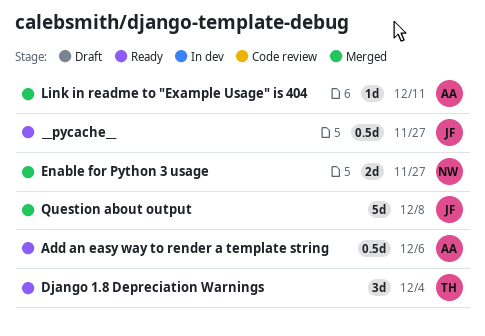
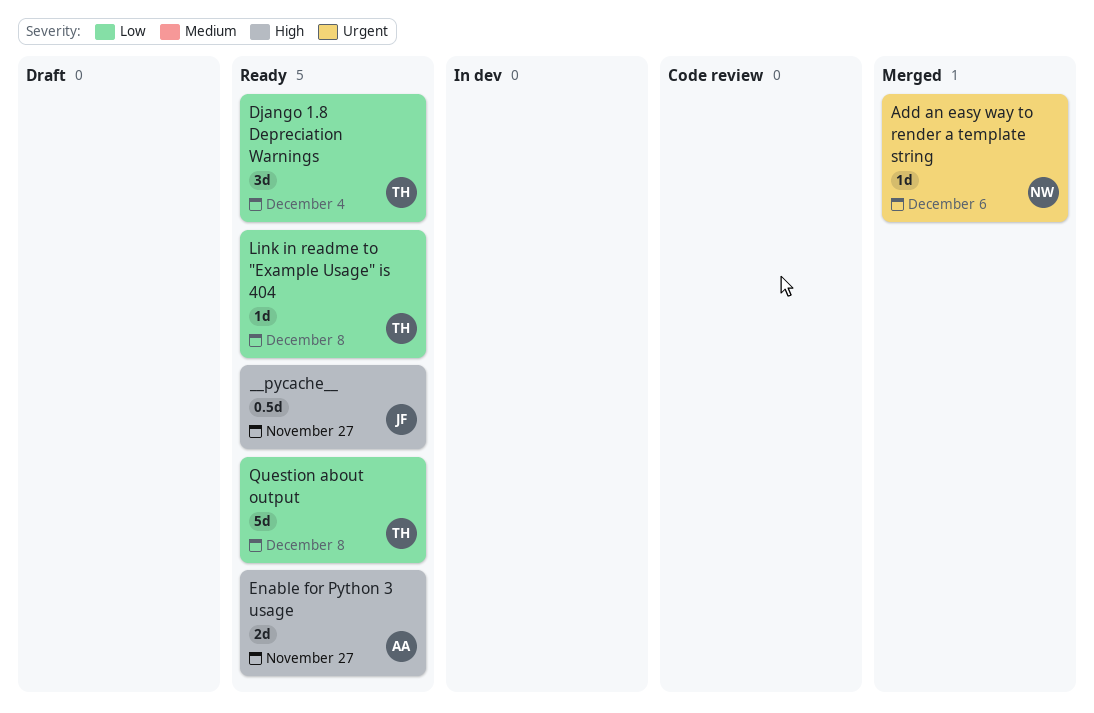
Add an easy way to render a template string, status: Ready -> Merged
Add an easy way to render a template string, owner: AA -> NW
Add an easy way to render a template string, estimate: 0.5d -> 1d
Enable for Python 3 usage, status: Merged -> Ready
Enable for Python 3 usage, owner: NW -> AA
Link in readme to "Example Usage" is 404, status: Merged -> Ready
Link in readme to "Example Usage" is 404, owner: AA -> TH
Link in readme to "Example Usage" is 404, due: Dec 11 -> Dec 8
Question about output, status: Merged -> Ready
Question about output, owner: JF -> TH

